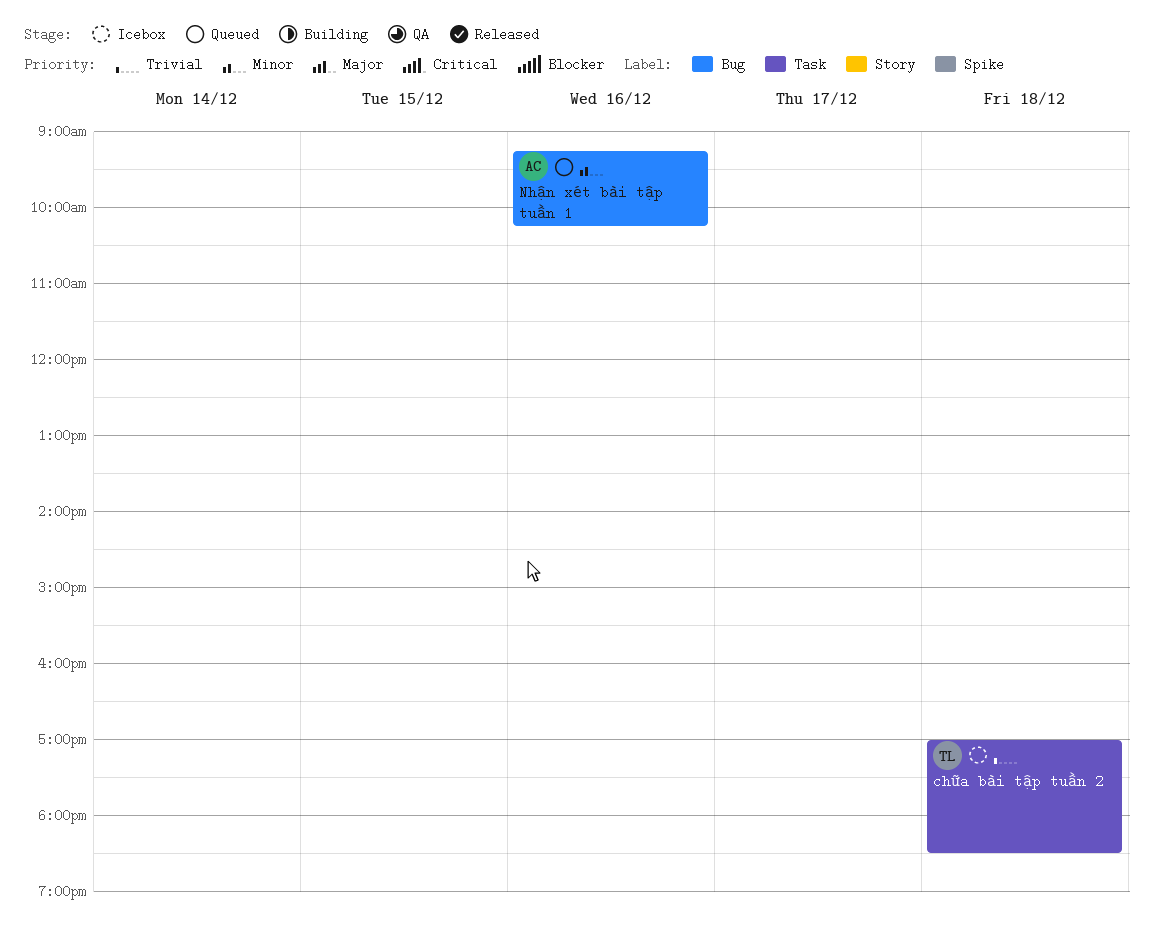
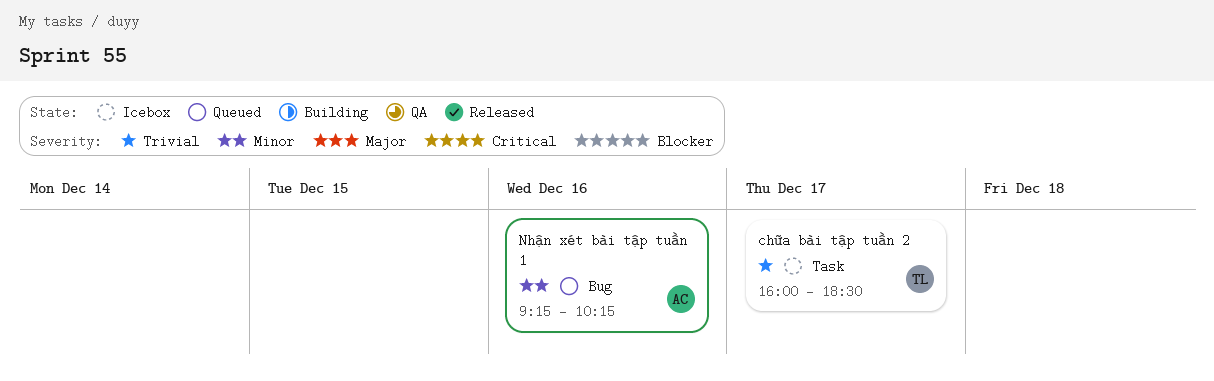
chữa bài tập tuần 2, day: Dec 18 -> Dec 17
chữa bài tập tuần 2, begins: 17:00 -> 16:00

